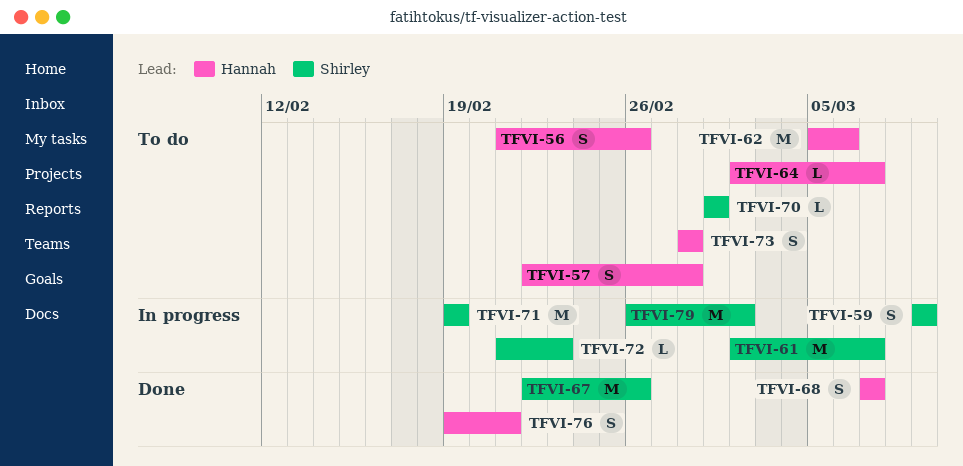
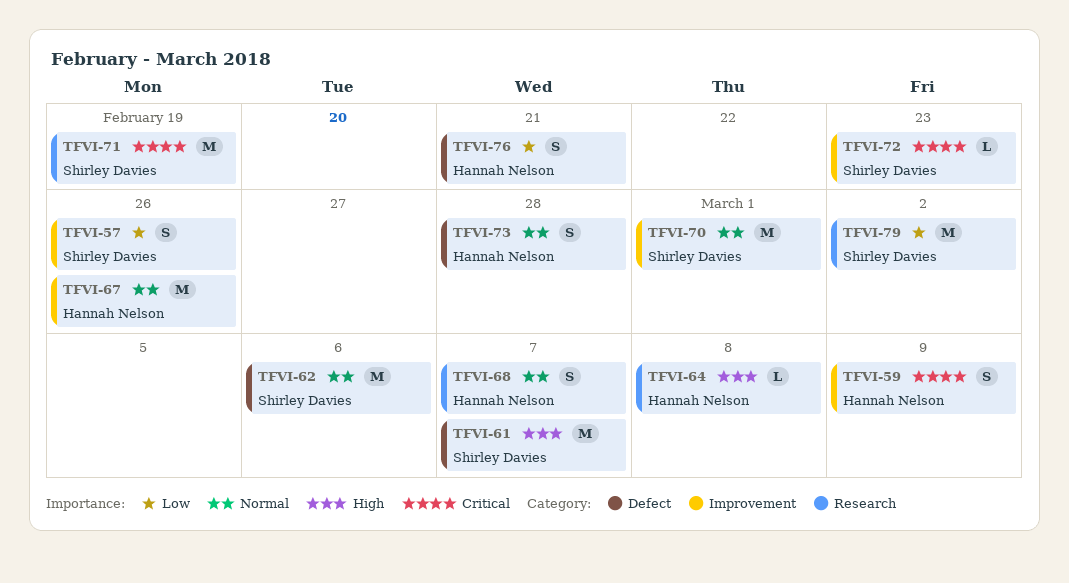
TFVI-56: present -> none
TFVI-57, owner: Hannah Nelson -> Shirley Davies
TFVI-57, due: Feb 28 -> Feb 26
TFVI-59, owner: Shirley Davies -> Hannah Nelson
TFVI-62, owner: Hannah Nelson -> Shirley Davies
TFVI-64, due: Mar 7 -> Mar 8
TFVI-67, owner: Shirley Davies -> Hannah Nelson
TFVI-70, estimate: L -> M

